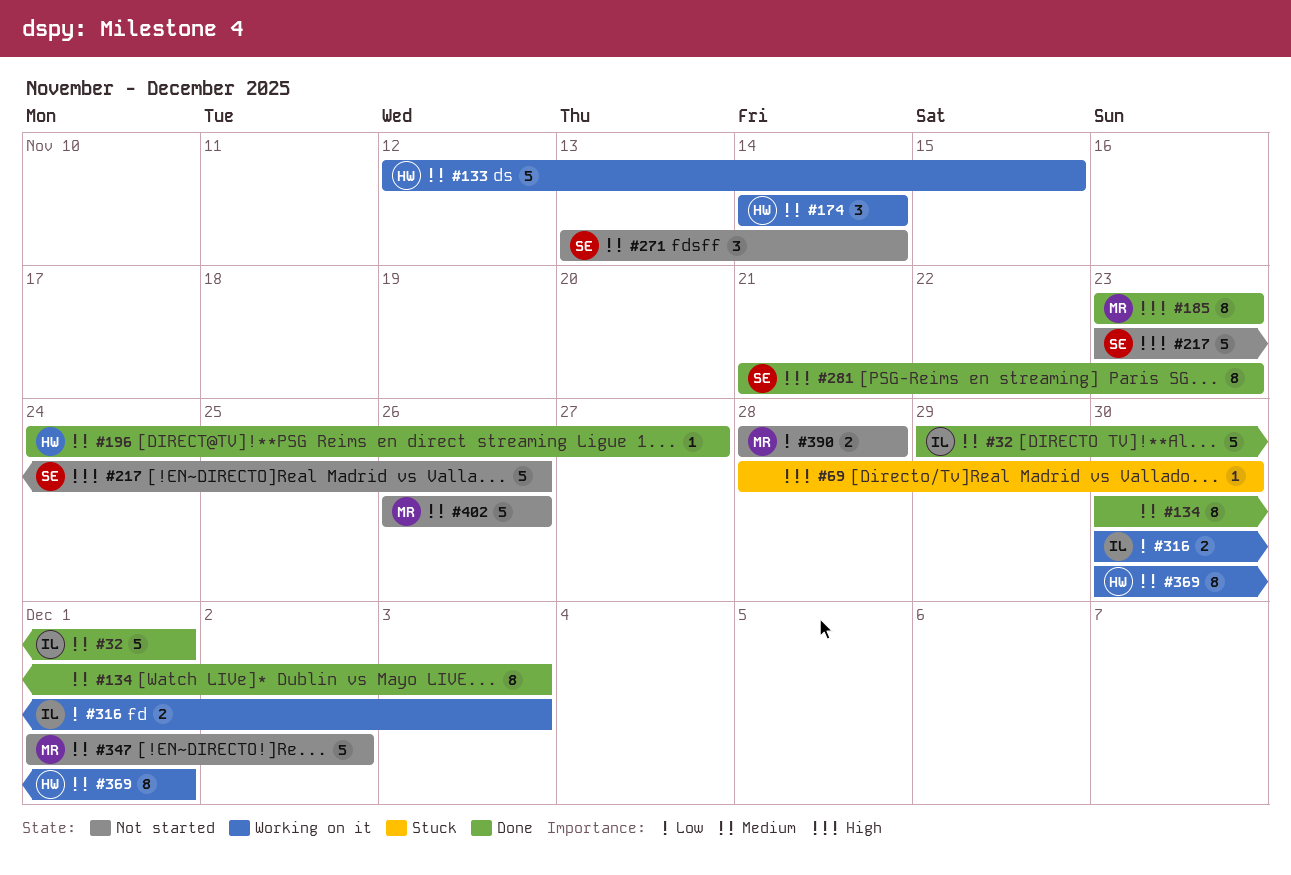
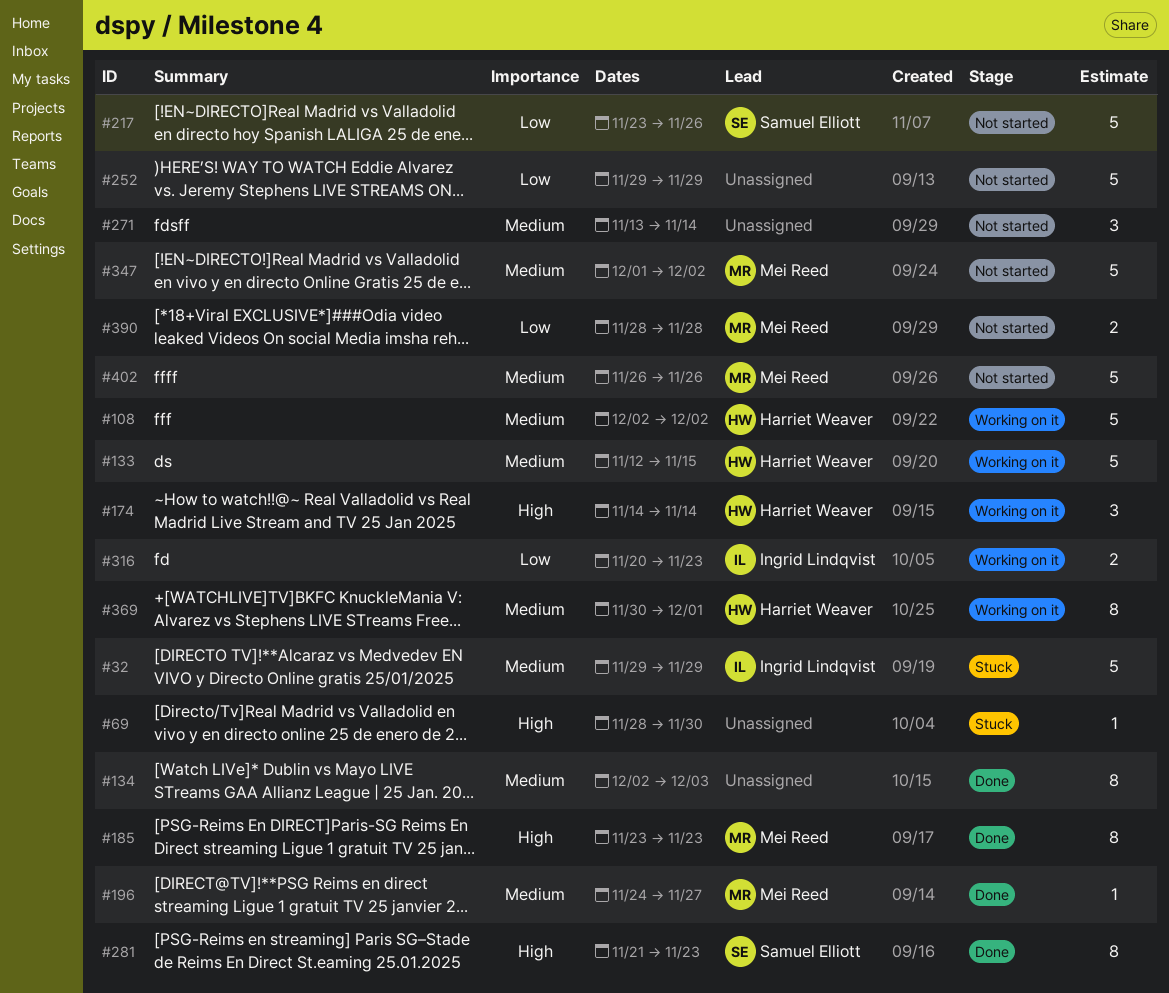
#32, status: Done -> Stuck
#32, due: Dec 1 -> Nov 29
#108: none -> present
#134, start: Nov 30 -> Dec 2
#174, priority: Medium -> High
#196, owner: Harriet Weaver -> Mei Reed
#217, priority: High -> Low
#252: none -> present
#271, owner: Samuel Elliott -> none
#316, start: Nov 30 -> Nov 20
#316, due: Dec 3 -> Nov 23

